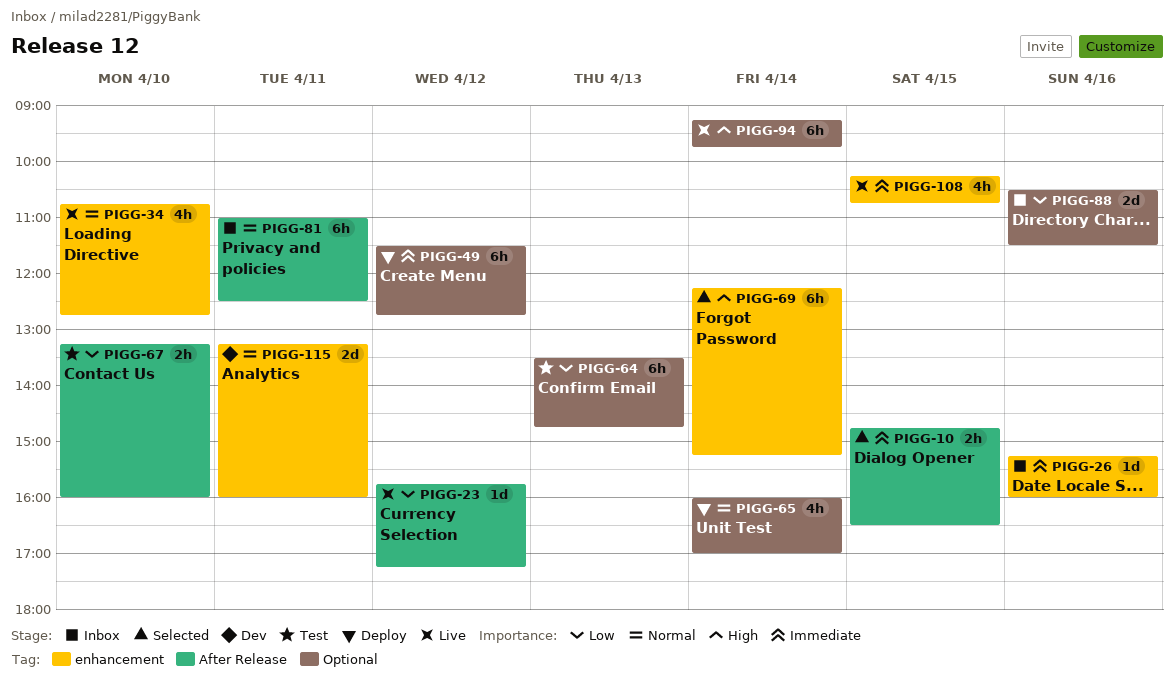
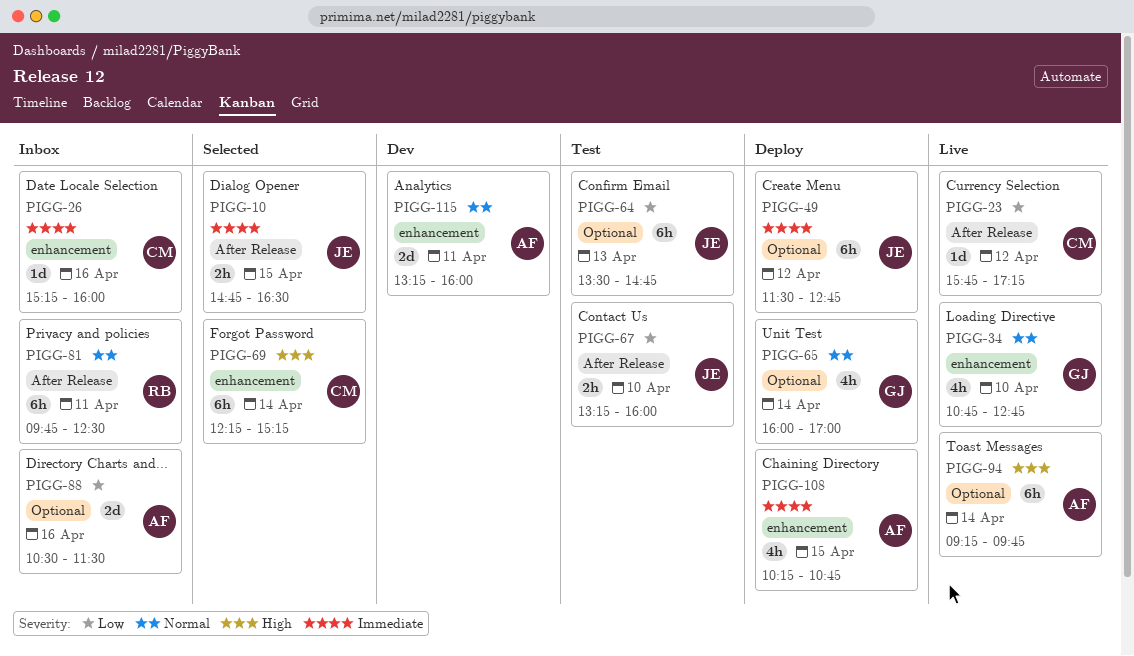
PIGG-81, begins: 11:00 -> 09:45
PIGG-108, status: Live -> Deploy

